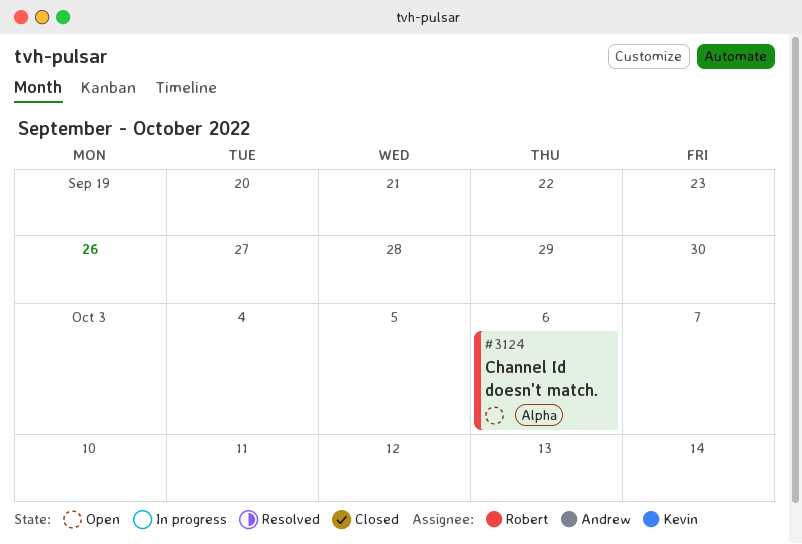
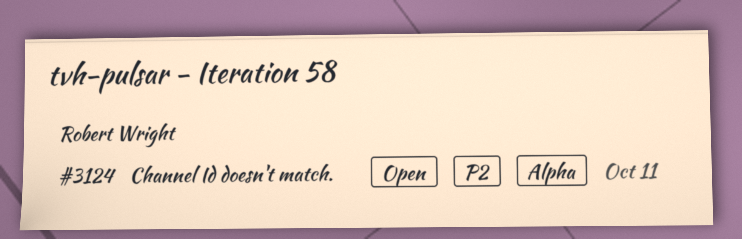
#3124, due: Oct 6 -> Oct 11

